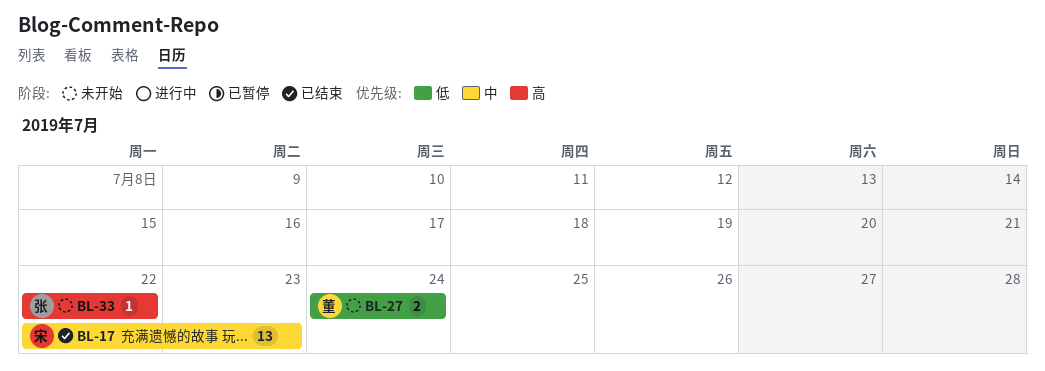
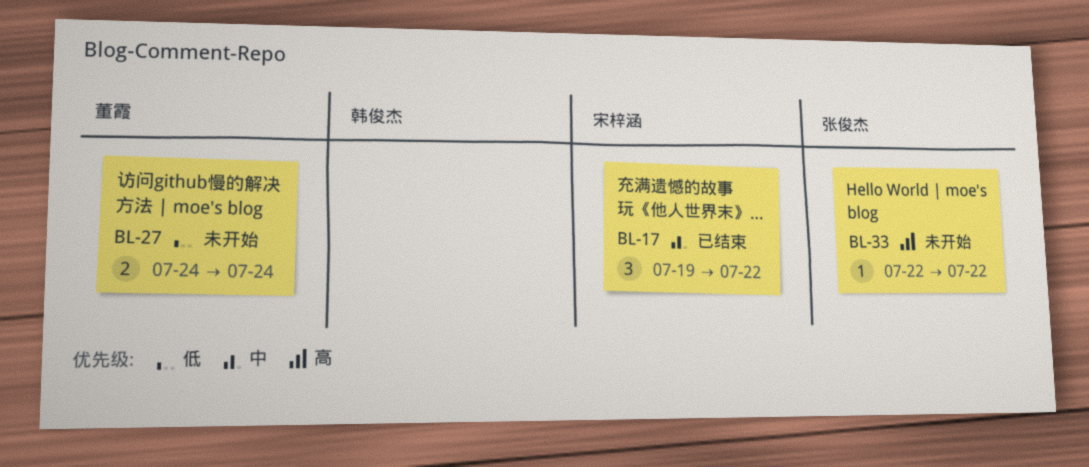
BL-17, estimate: 13 -> 3
BL-17, start: Jul 22 -> Jul 19
BL-17, due: Jul 23 -> Jul 22

